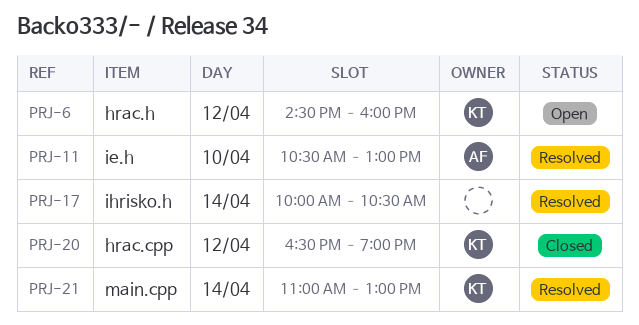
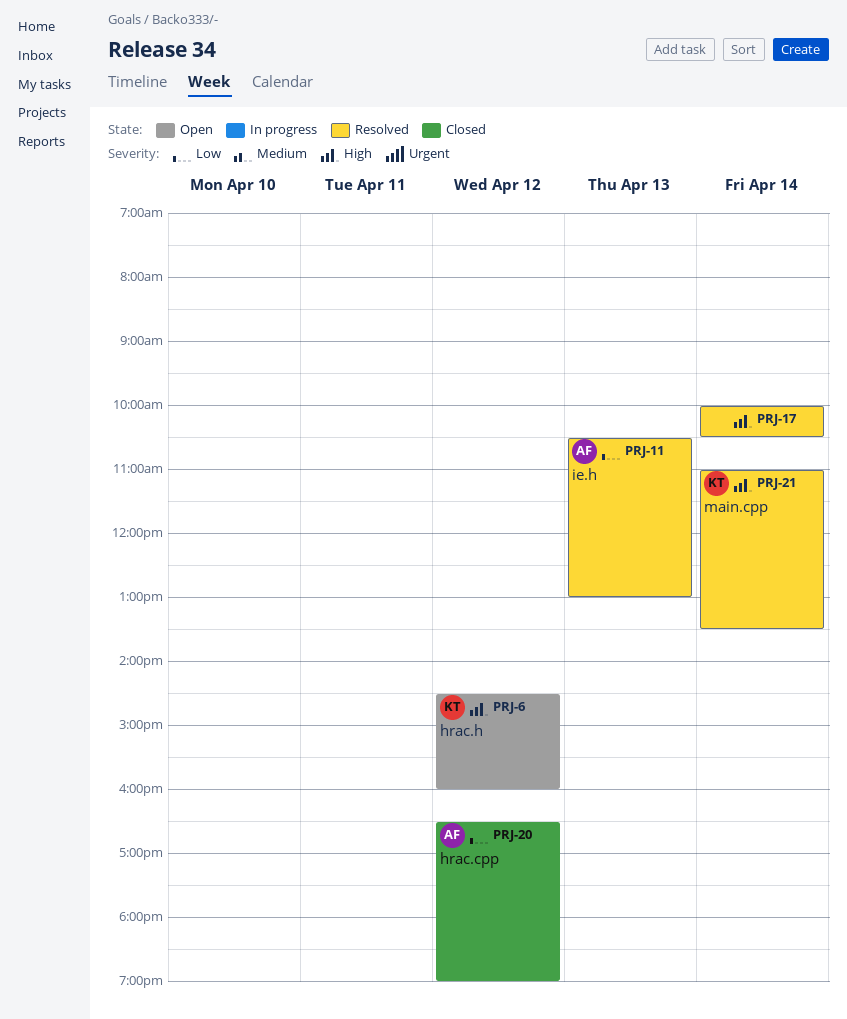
PRJ-11, day: Apr 10 -> Apr 13
PRJ-20, owner: KT -> AF
PRJ-21, ends: 13:00 -> 13:30

